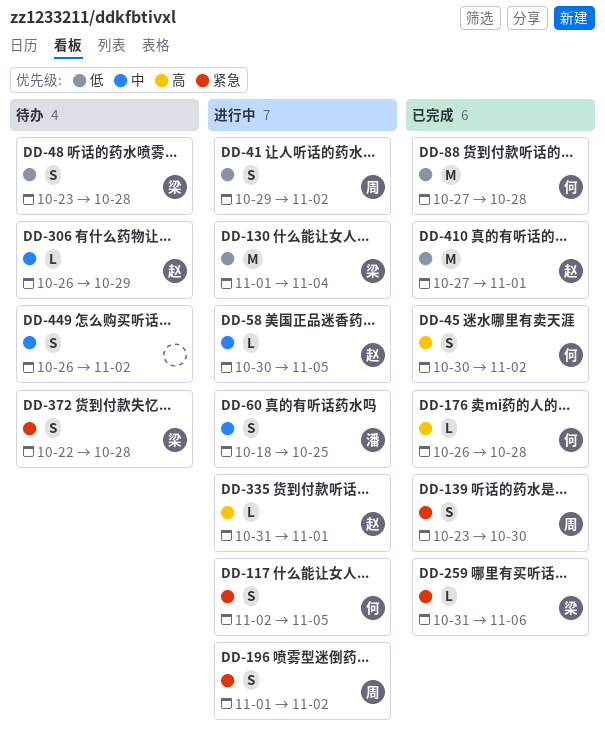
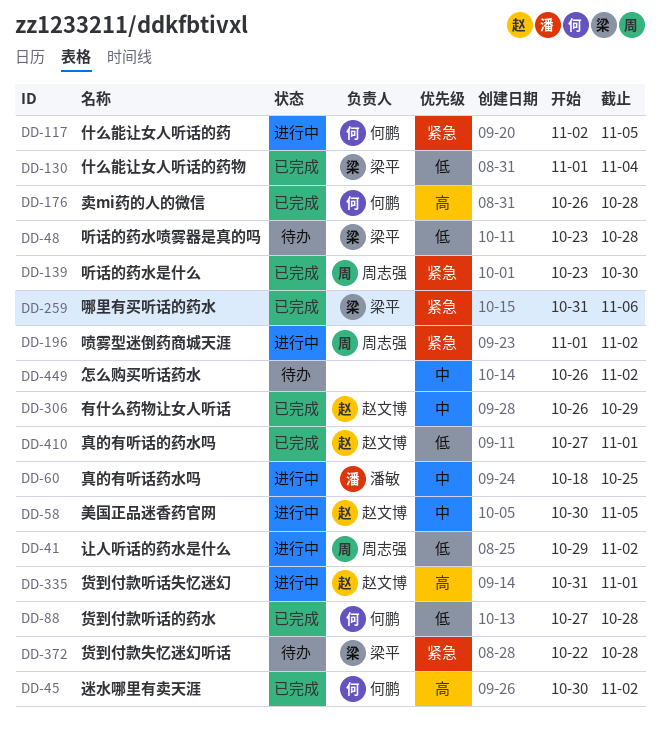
DD-130, status: 进行中 -> 已完成
DD-306, status: 待办 -> 已完成

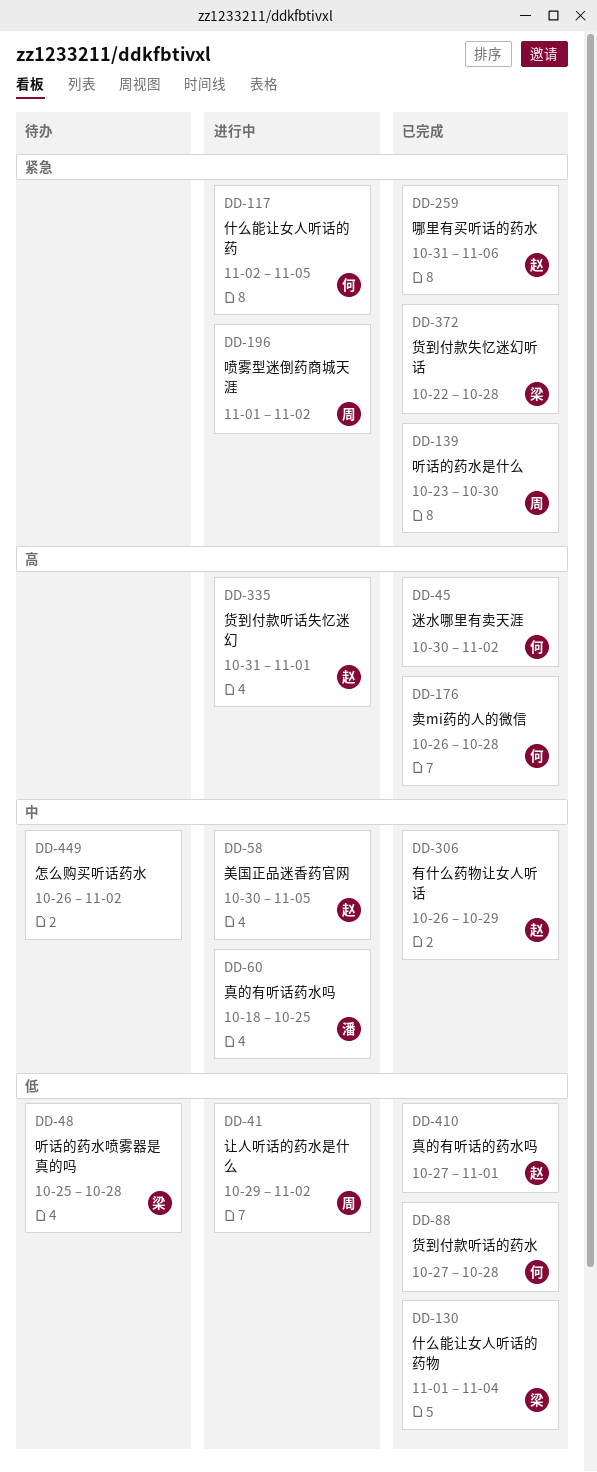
DD-48, start: Oct 23 -> Oct 25
DD-259, owner: 梁平 -> 赵文博
DD-372, status: 待办 -> 已完成

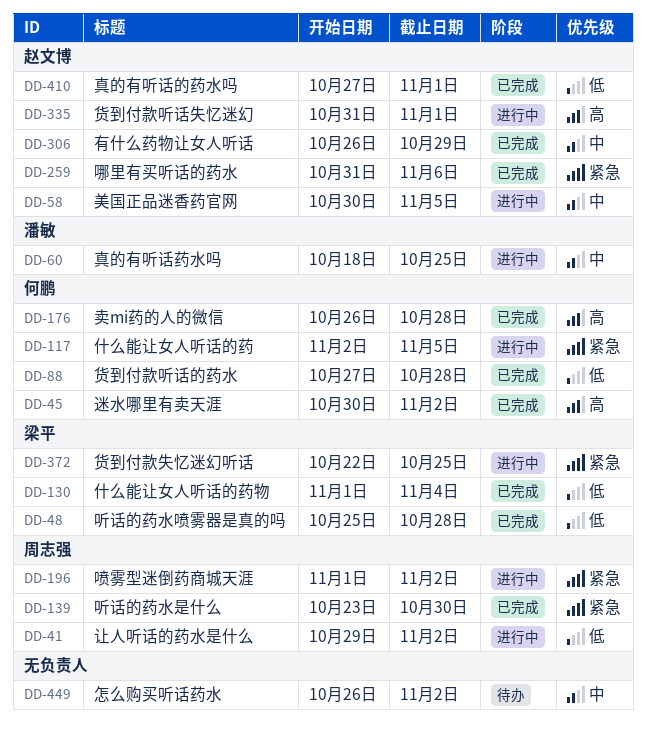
DD-48, status: 待办 -> 已完成
DD-372, status: 已完成 -> 进行中
DD-372, due: Oct 28 -> Oct 25

